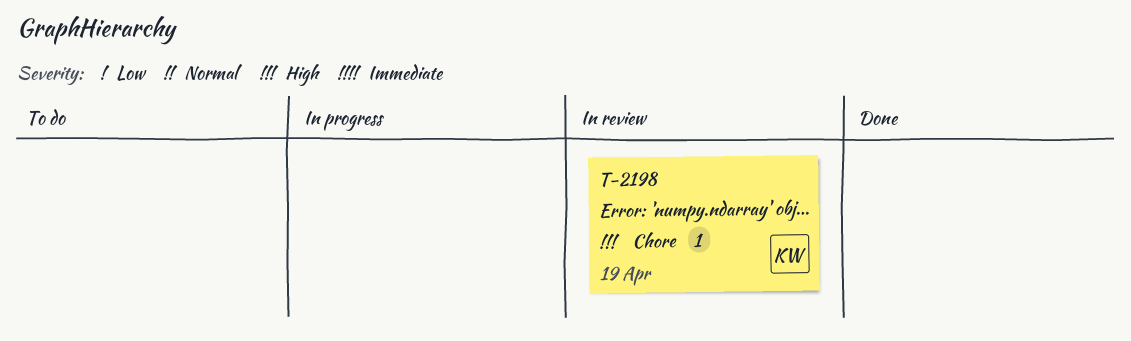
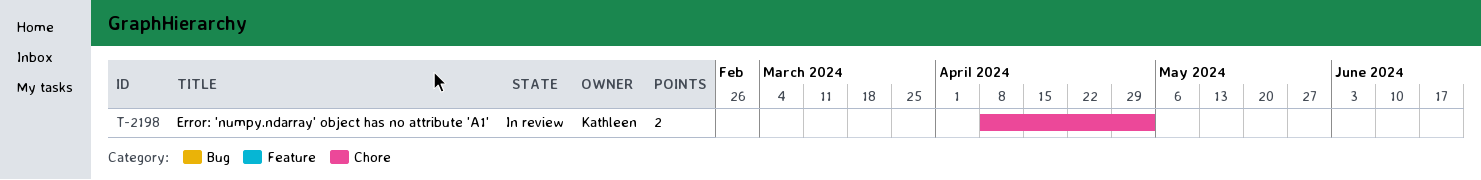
T-2198, estimate: 1 -> 2
T-2198, due: Apr 19 -> May 3

